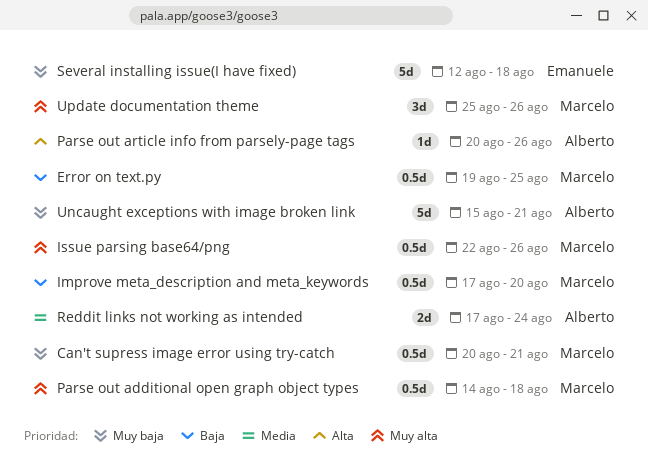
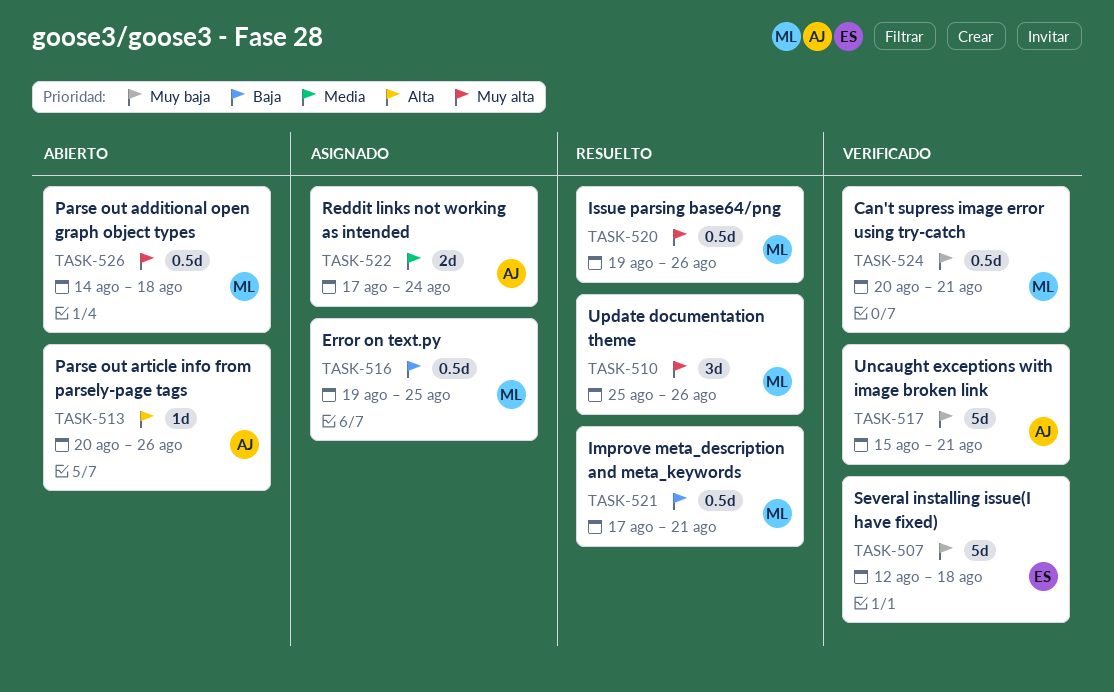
Improve meta_description and meta_keywords, due: Aug 20 -> Aug 21
Issue parsing base64/png, start: Aug 22 -> Aug 19

